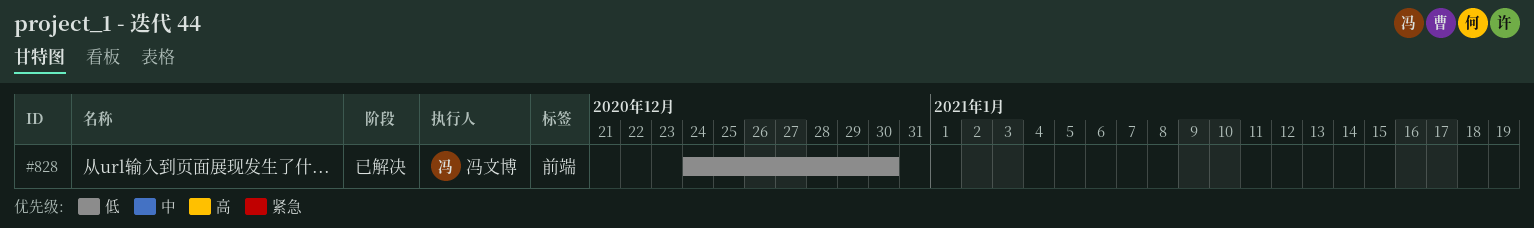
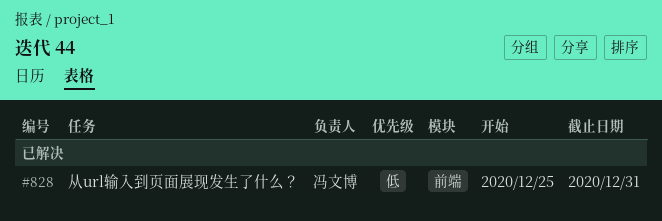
#828, start: Dec 24 -> Dec 25
#828, due: Dec 30 -> Dec 31

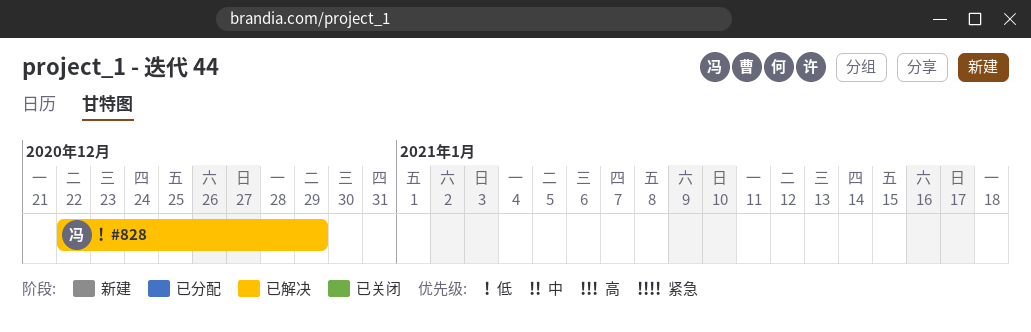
#828, start: Dec 25 -> Dec 22
#828, due: Dec 31 -> Dec 29

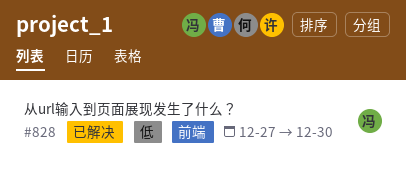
#828, start: Dec 22 -> Dec 27
#828, due: Dec 29 -> Dec 30

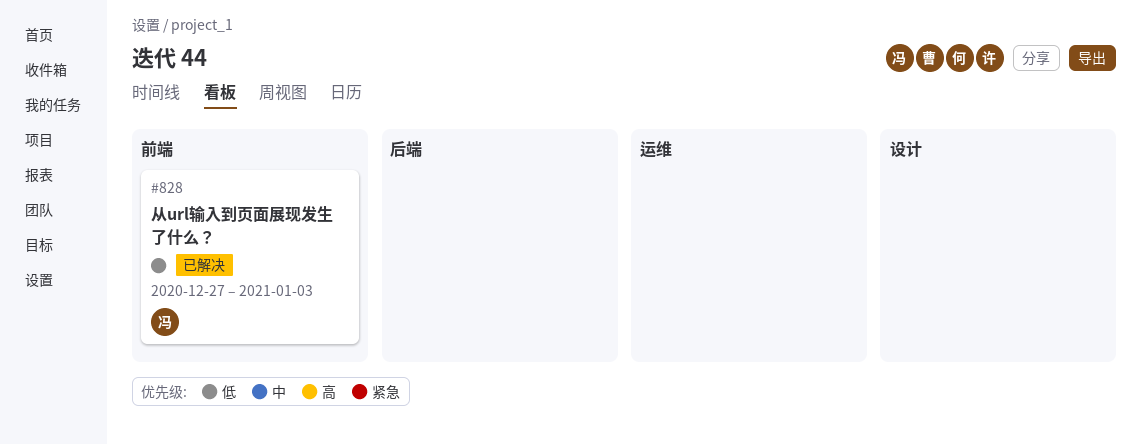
#828, due: Dec 30 -> Jan 3

